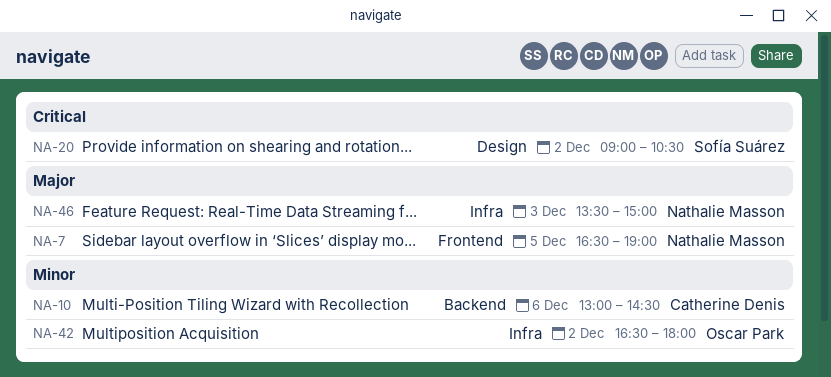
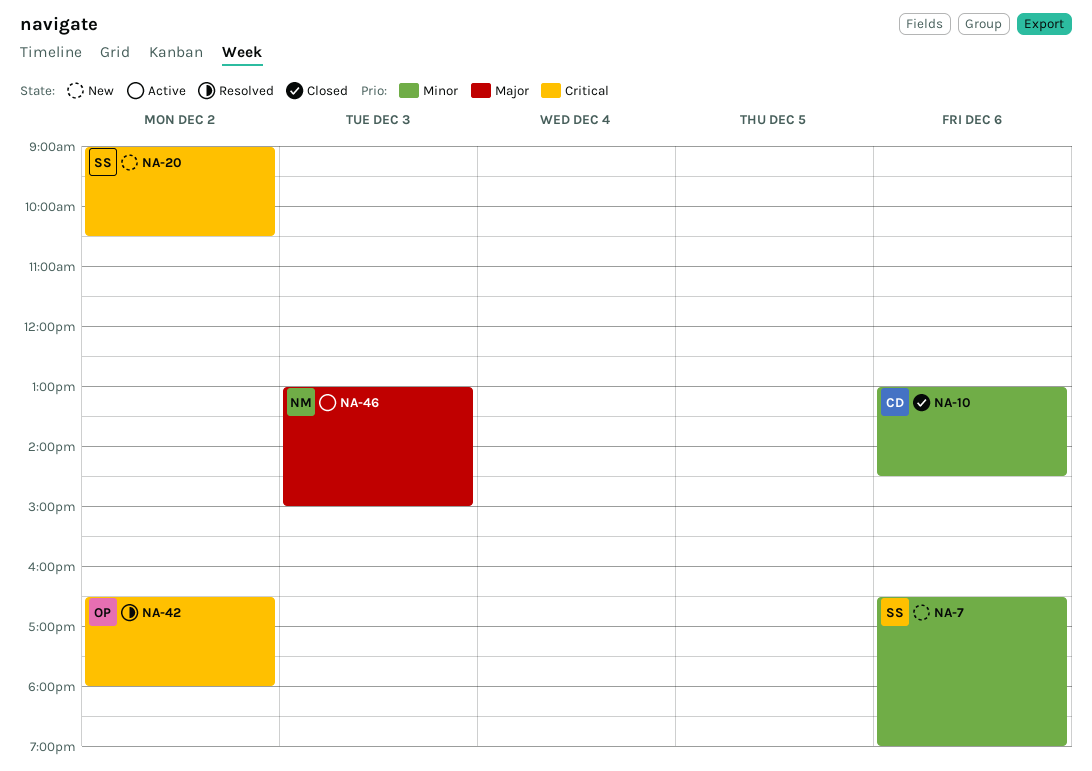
NA-7, owner: Nathalie Masson -> Sofía Suárez
NA-7, priority: Major -> Minor
NA-7, day: Dec 5 -> Dec 6
NA-42, priority: Minor -> Critical
NA-46, begins: 13:30 -> 13:00

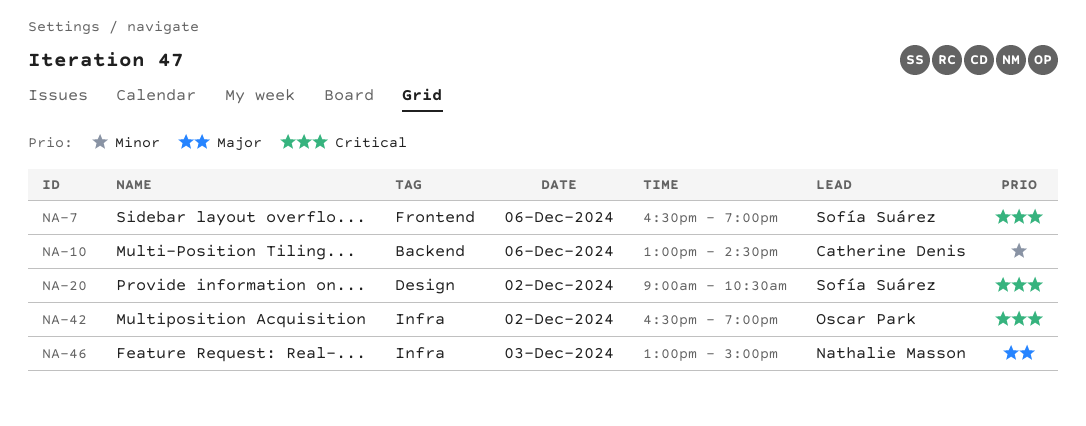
NA-7, priority: Minor -> Critical
NA-42, ends: 18:00 -> 19:00

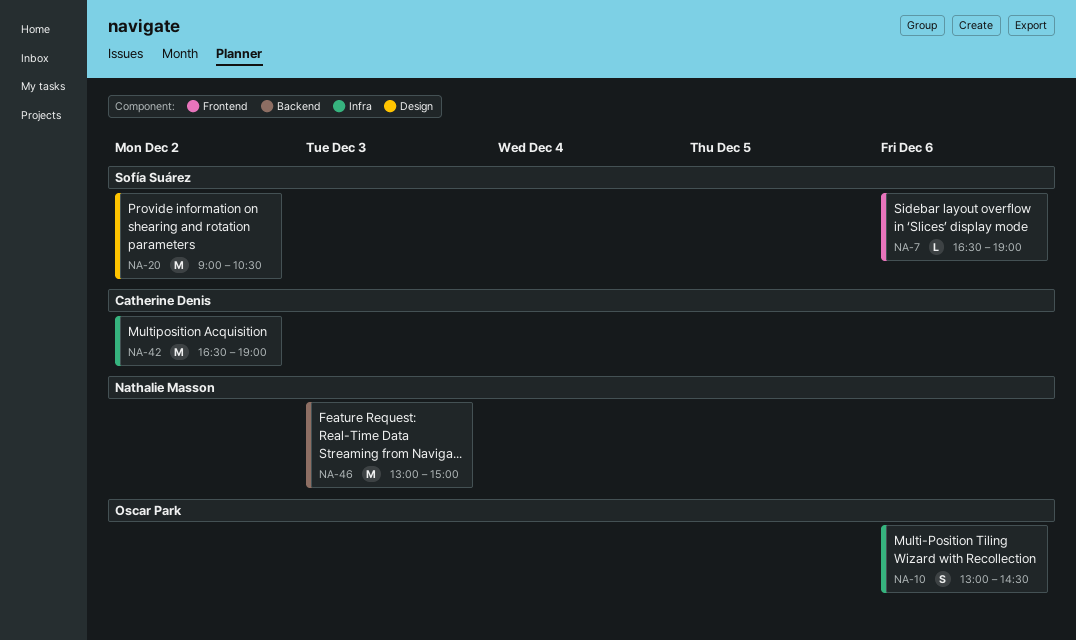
NA-10, owner: Catherine Denis -> Oscar Park
NA-10, label: Backend -> Infra
NA-42, owner: Oscar Park -> Catherine Denis
NA-46, label: Infra -> Backend

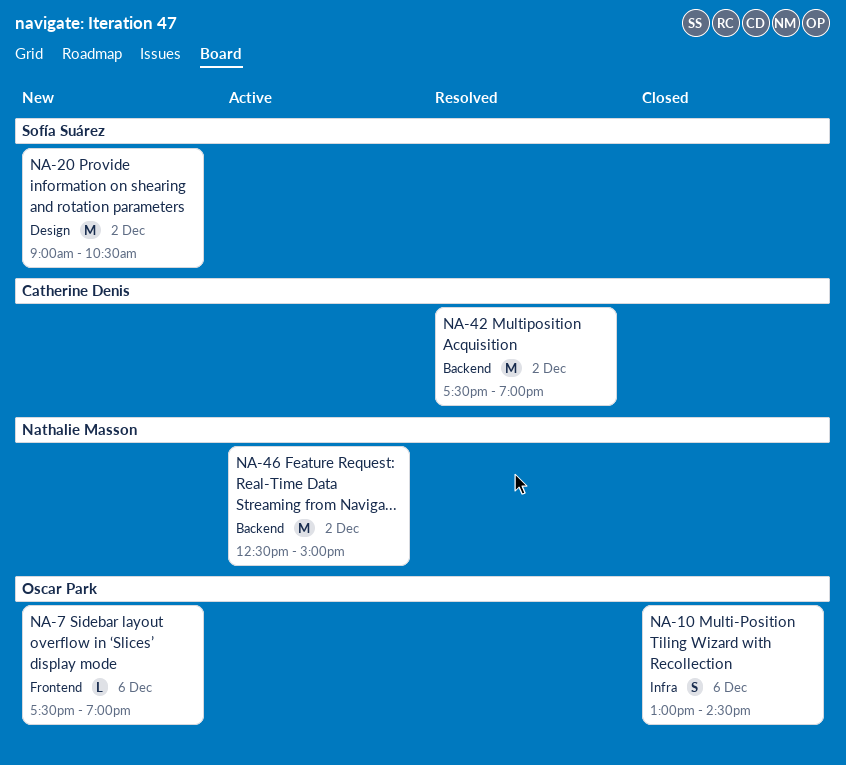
NA-7, owner: Sofía Suárez -> Oscar Park
NA-7, begins: 16:30 -> 17:30
NA-42, label: Infra -> Backend
NA-42, begins: 16:30 -> 17:30
NA-46, day: Dec 3 -> Dec 2
NA-46, begins: 13:00 -> 12:30

